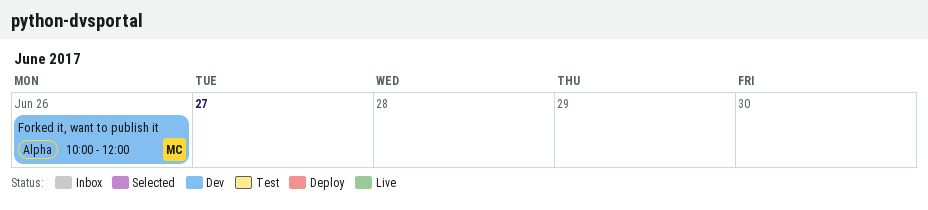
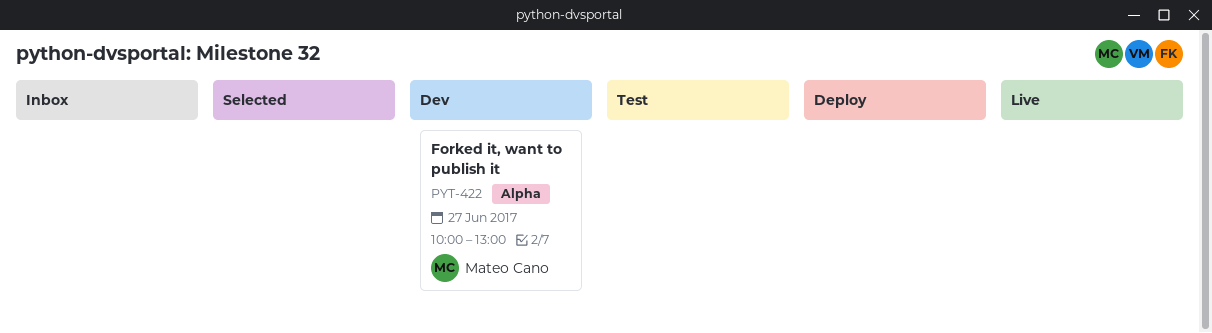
Forked it, want to publish it, day: Jun 26 -> Jun 27
Forked it, want to publish it, ends: 12:00 -> 13:00

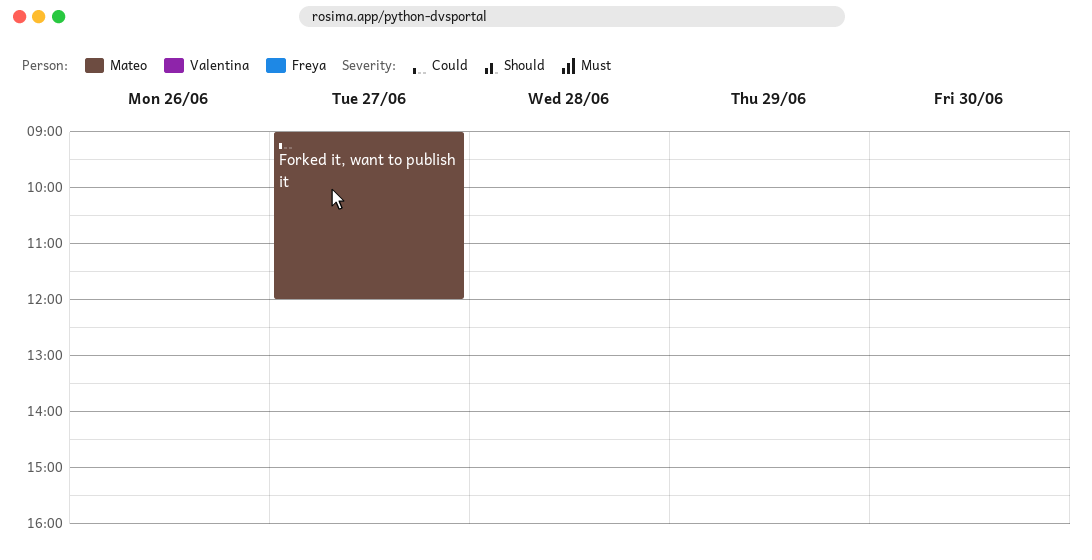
Forked it, want to publish it, begins: 10:00 -> 09:00
Forked it, want to publish it, ends: 13:00 -> 12:00

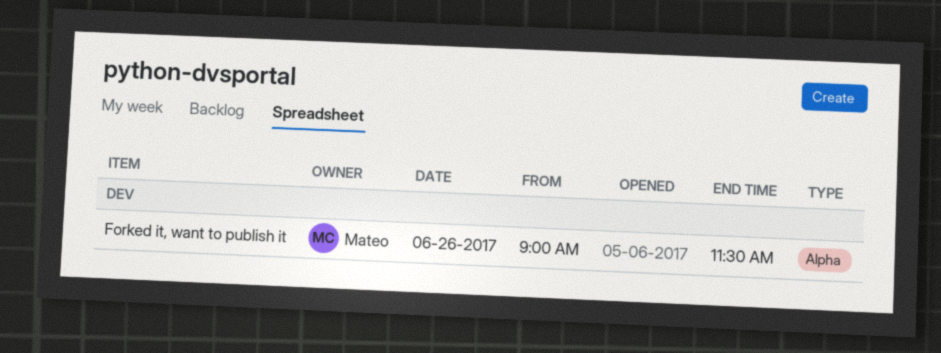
Forked it, want to publish it, day: Jun 27 -> Jun 26
Forked it, want to publish it, ends: 12:00 -> 11:30

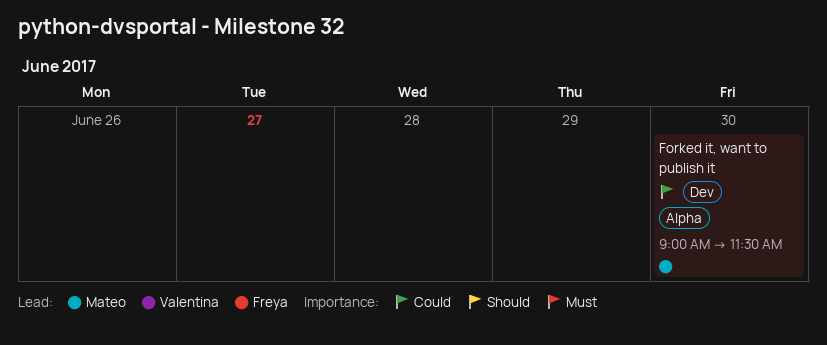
Forked it, want to publish it, day: Jun 26 -> Jun 30

